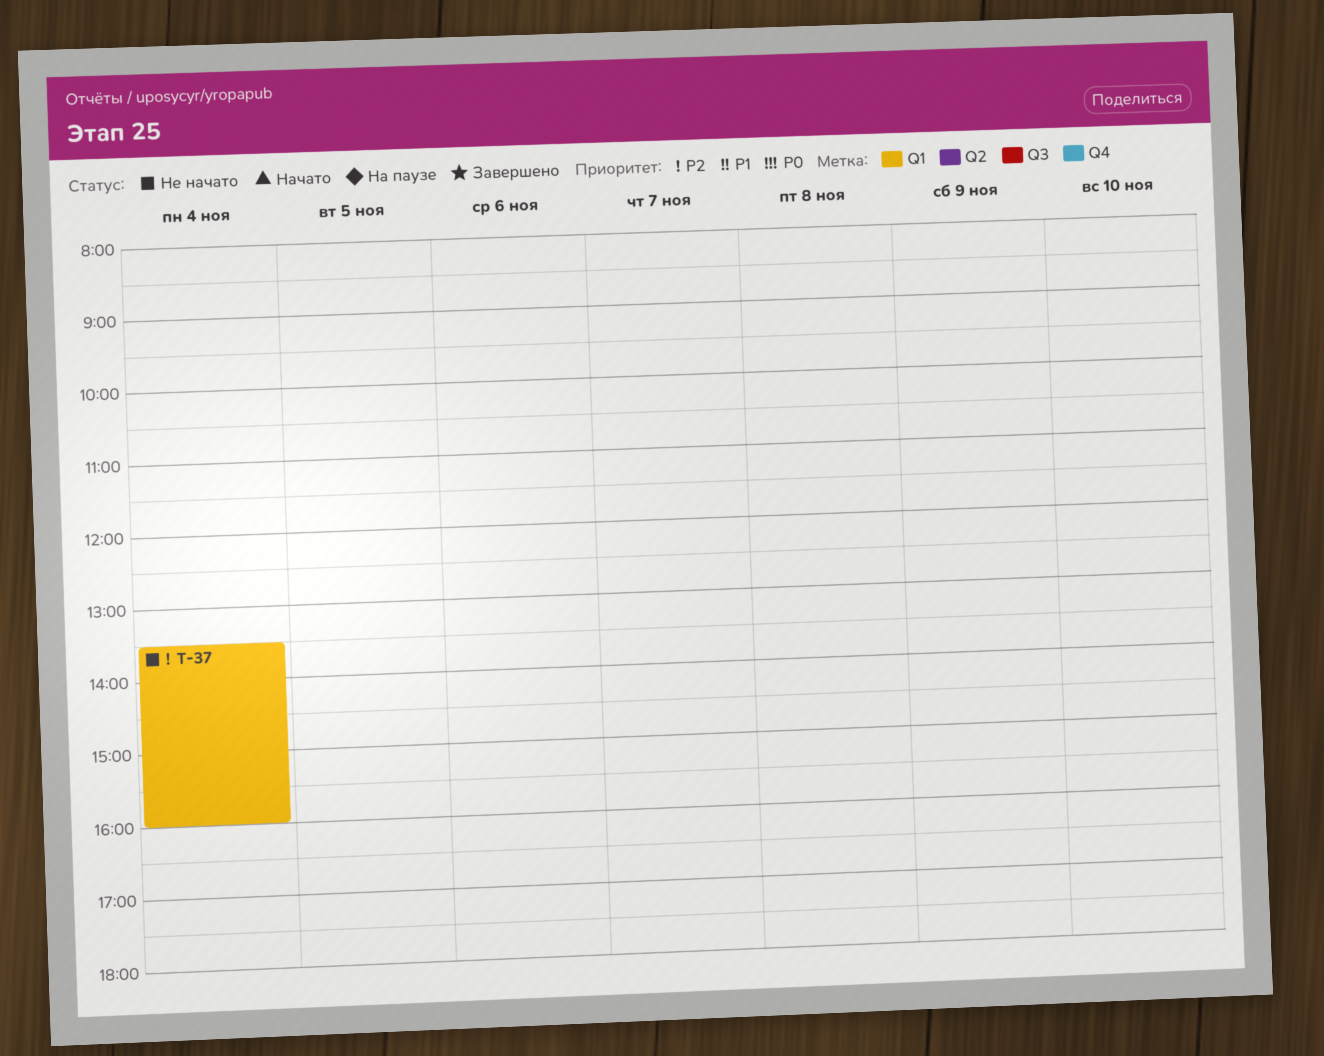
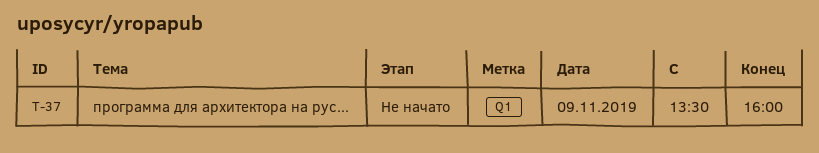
T-37, day: Nov 4 -> Nov 9

